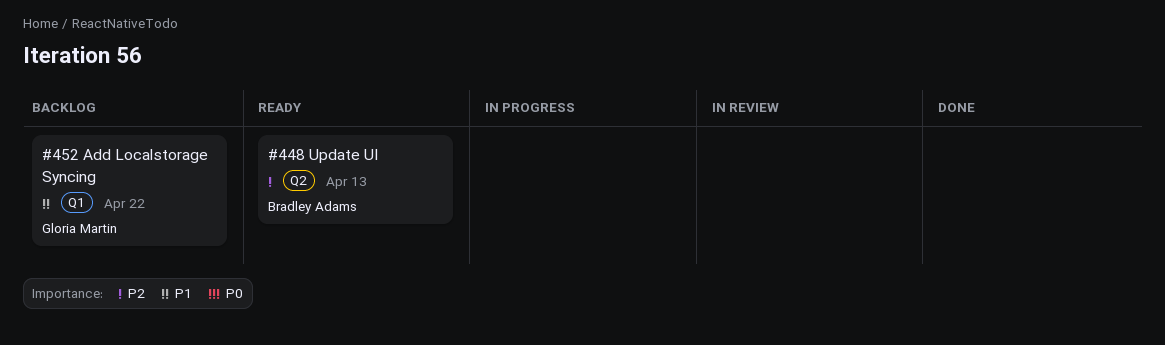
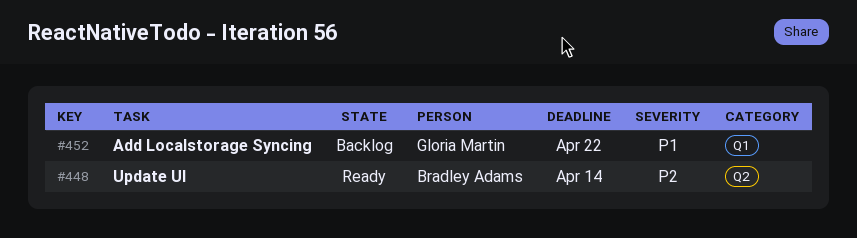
#448, due: Apr 13 -> Apr 14

